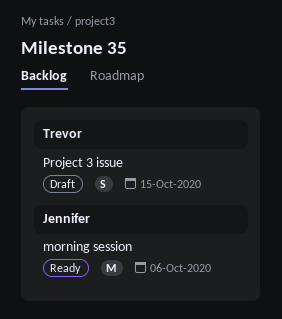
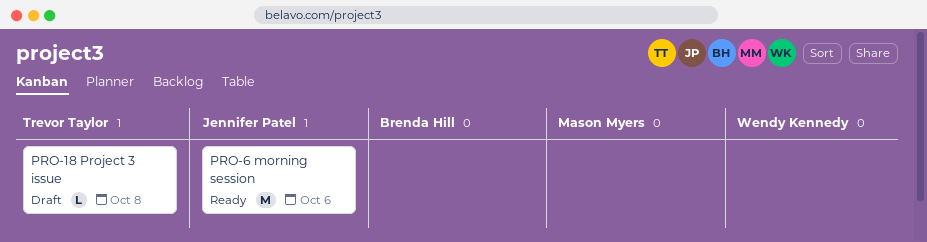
Project 3 issue, estimate: S -> L
Project 3 issue, due: Oct 15 -> Oct 8

